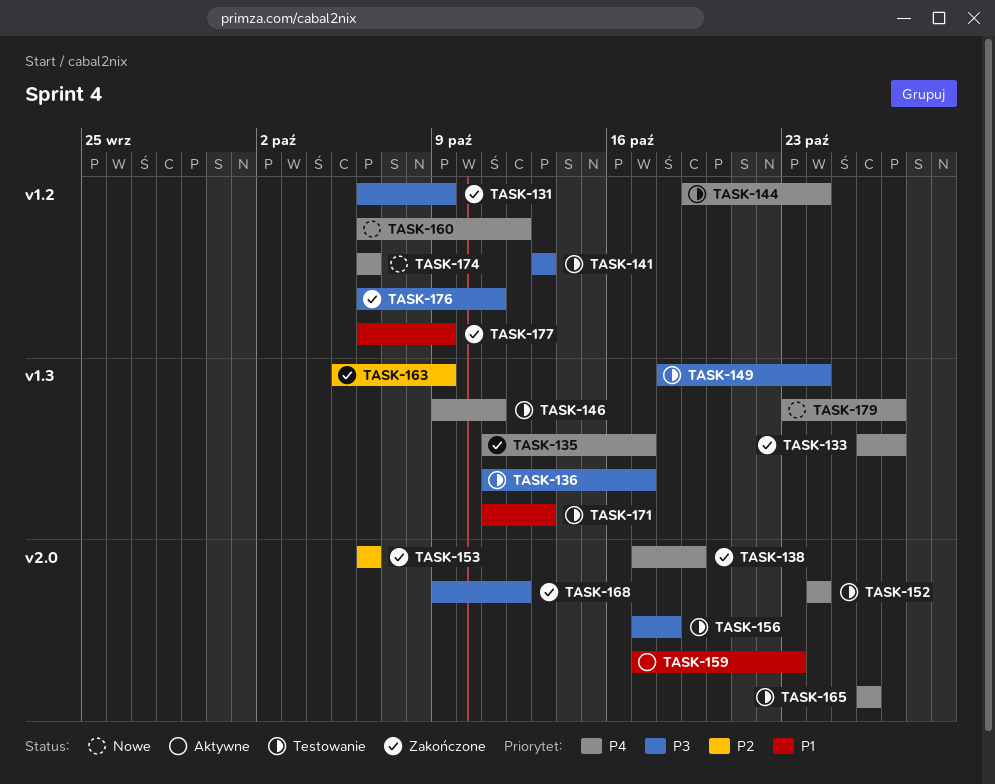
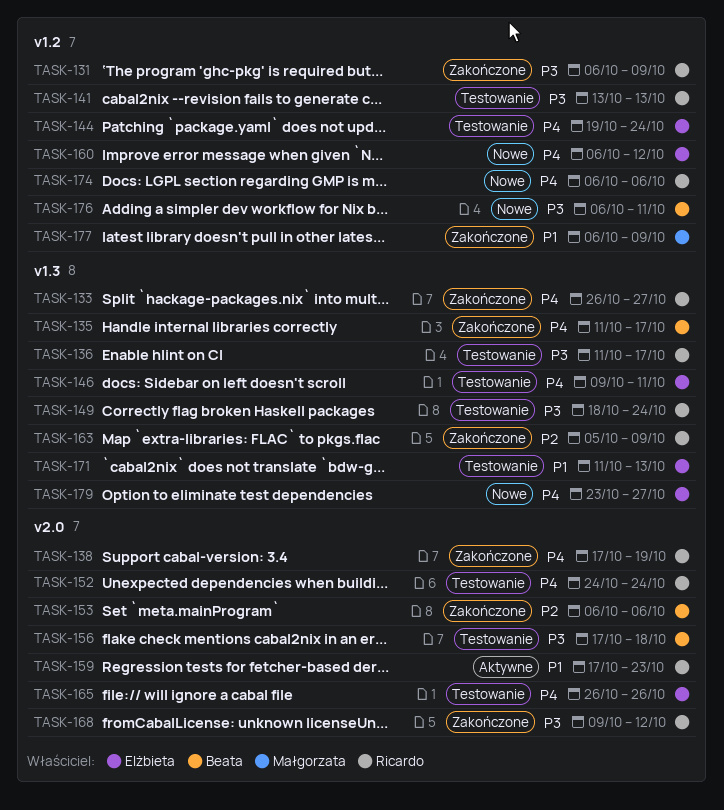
TASK-176, status: Zakończone -> Nowe

